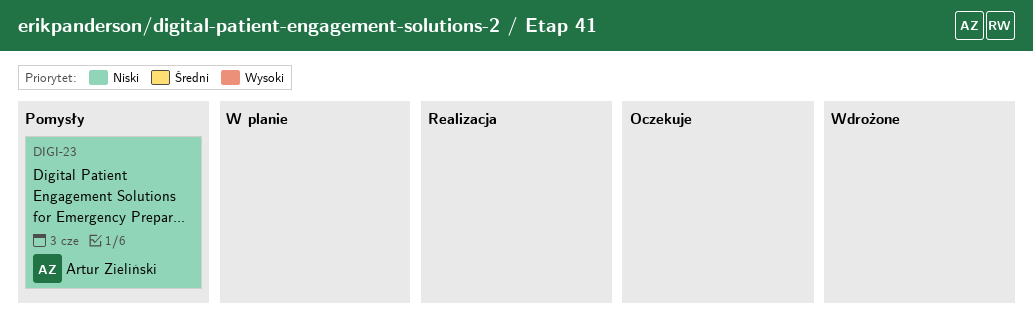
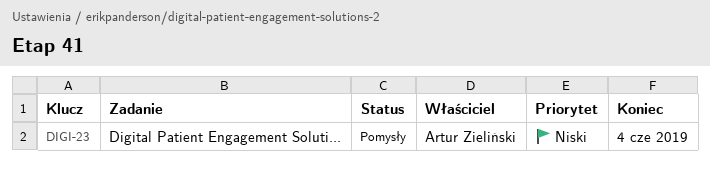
DIGI-23, due: Jun 3 -> Jun 4

